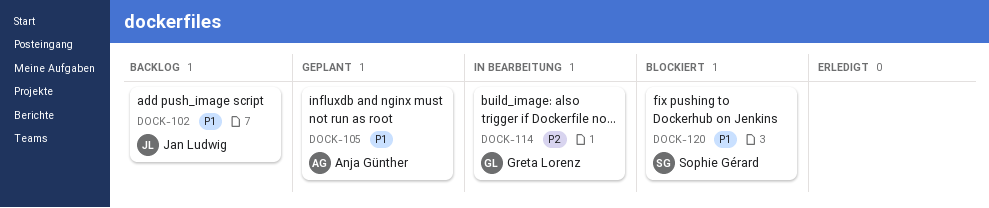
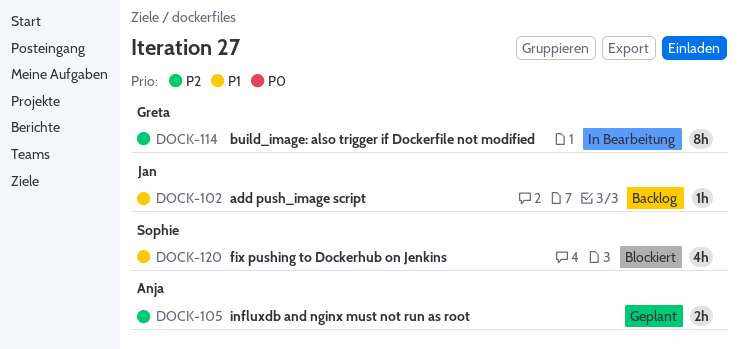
DOCK-105, priority: P1 -> P2

